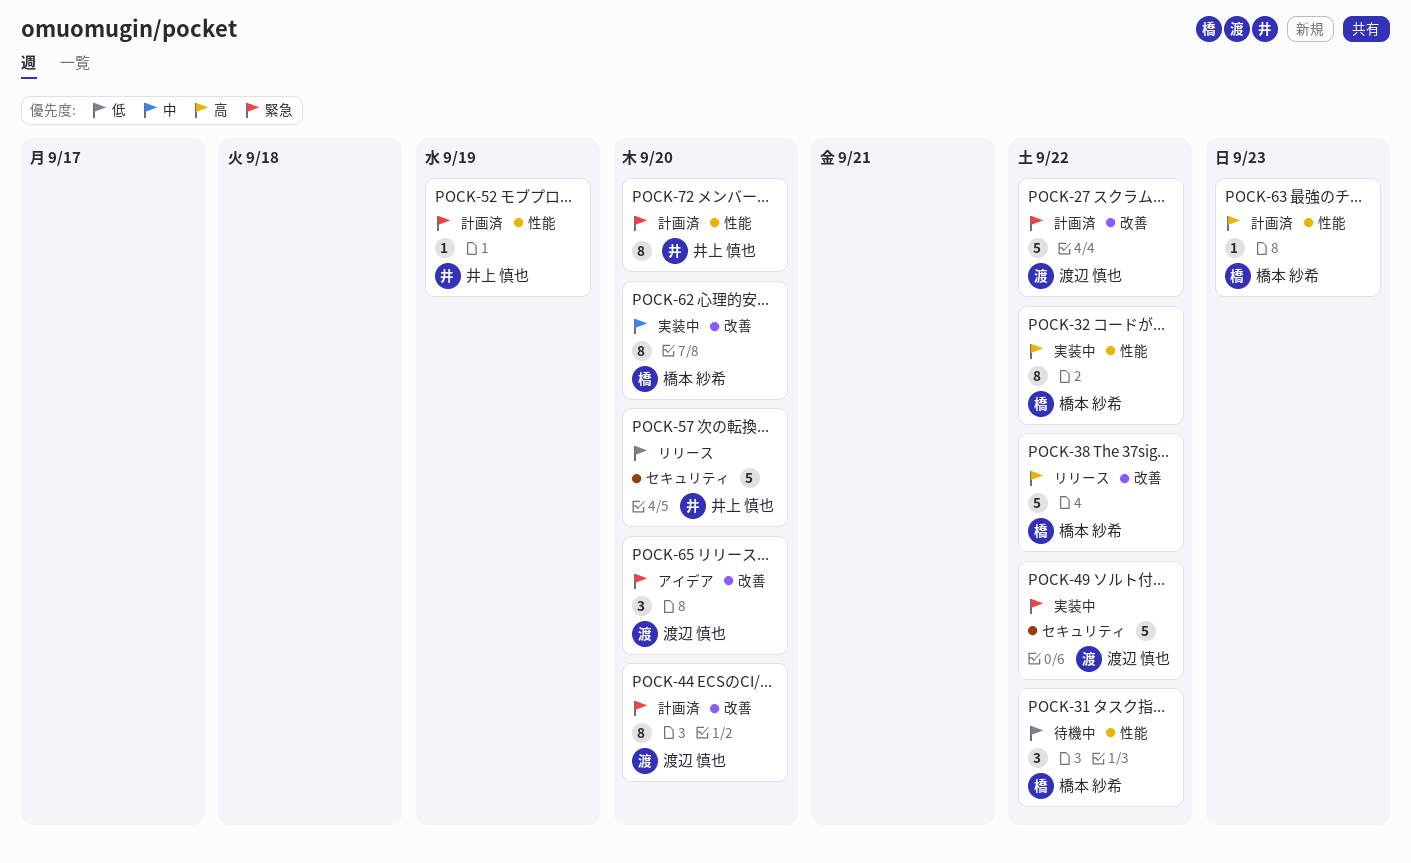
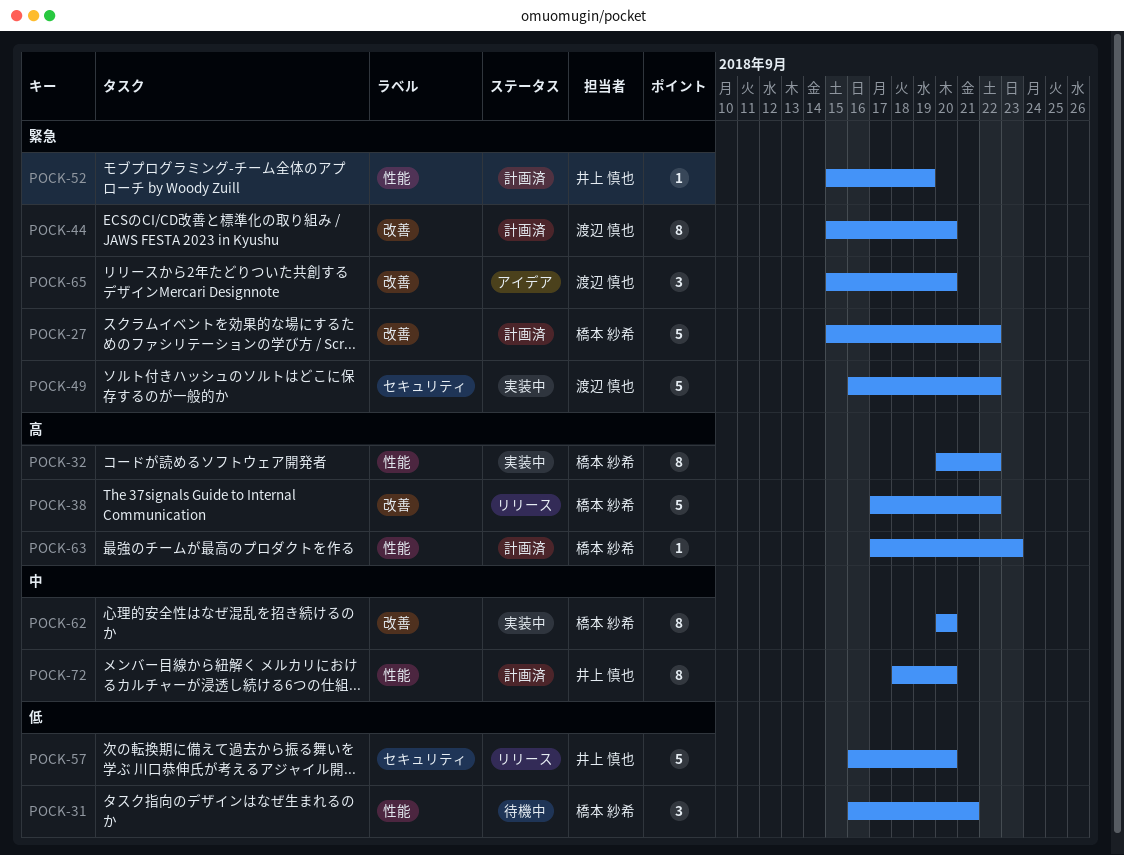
POCK-27, owner: 渡辺 慎也 -> 橋本 紗希
POCK-31, due: Sep 22 -> Sep 21
POCK-72, priority: 緊急 -> 中

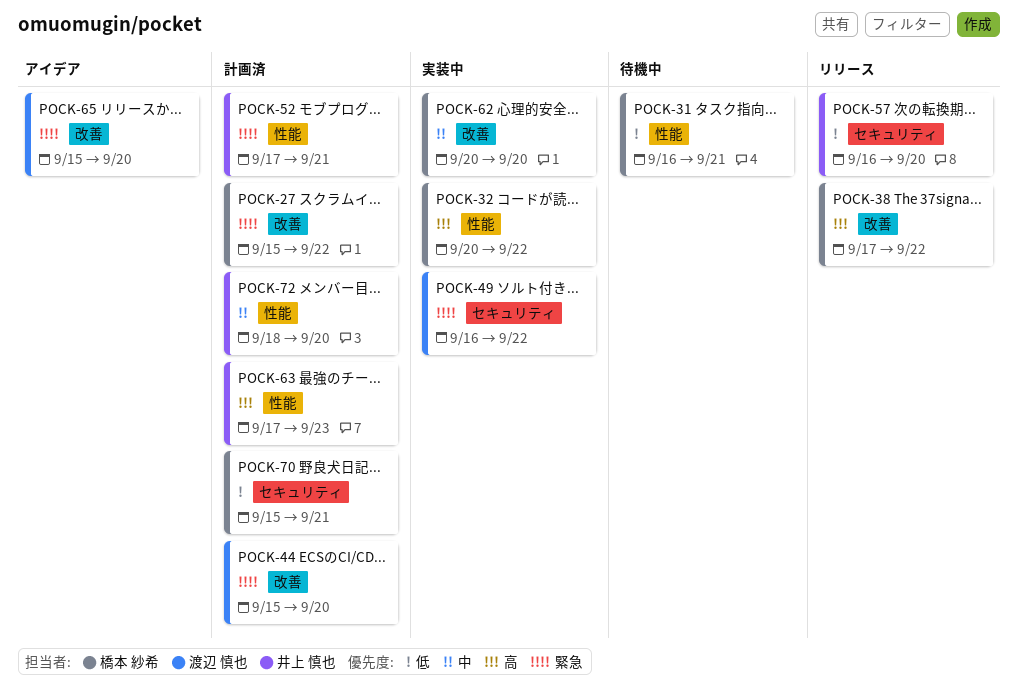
POCK-52, start: Sep 15 -> Sep 17
POCK-52, due: Sep 19 -> Sep 21
POCK-63, owner: 橋本 紗希 -> 井上 慎也
POCK-70: none -> present

